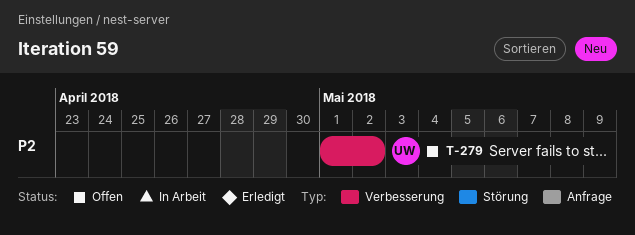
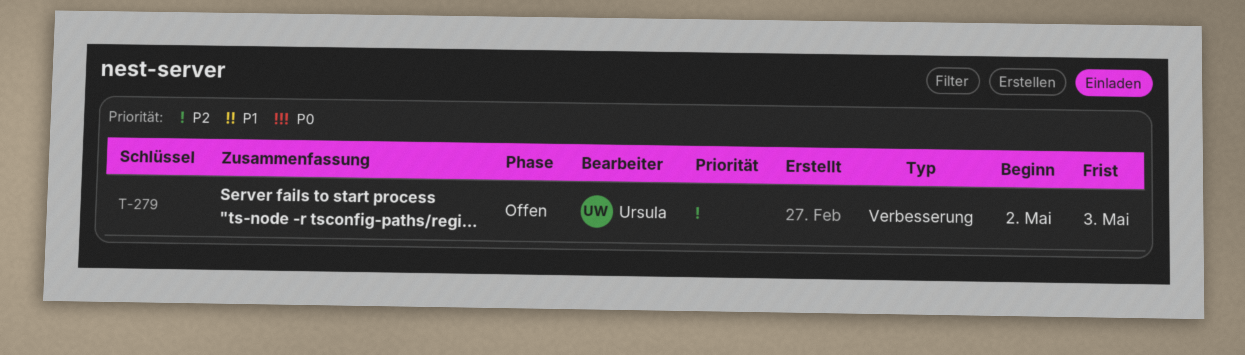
T-279, start: May 1 -> May 2
T-279, due: May 2 -> May 3

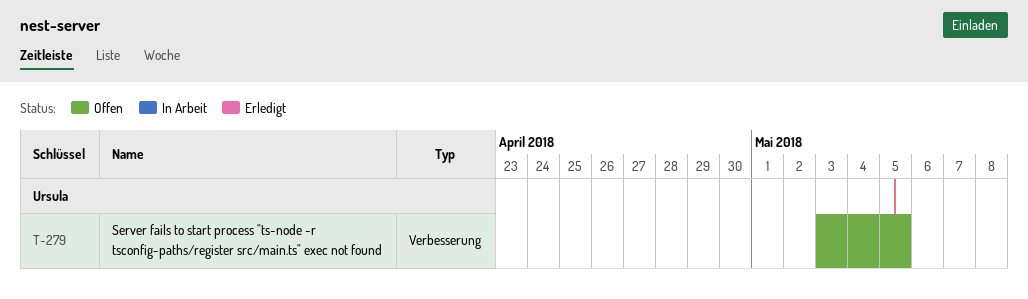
T-279, start: May 2 -> May 3
T-279, due: May 3 -> May 5

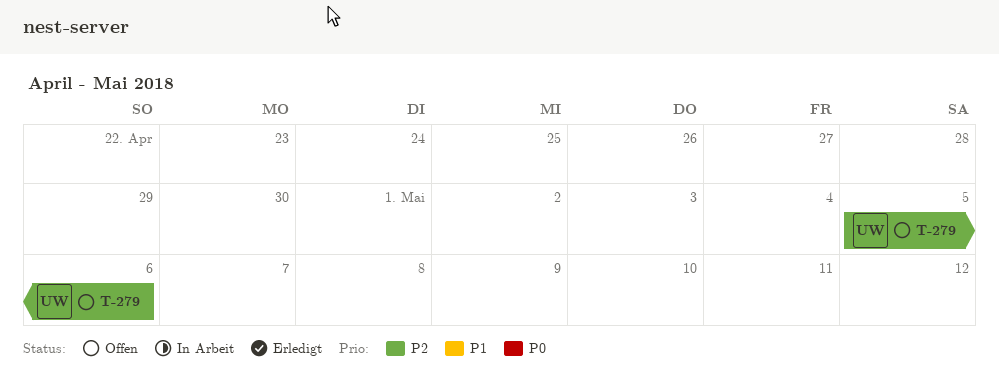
T-279, start: May 3 -> May 5
T-279, due: May 5 -> May 6

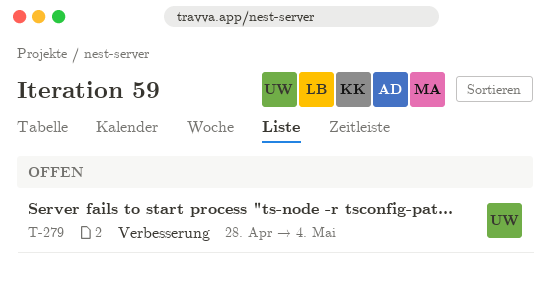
T-279, start: May 5 -> Apr 28
T-279, due: May 6 -> May 4

